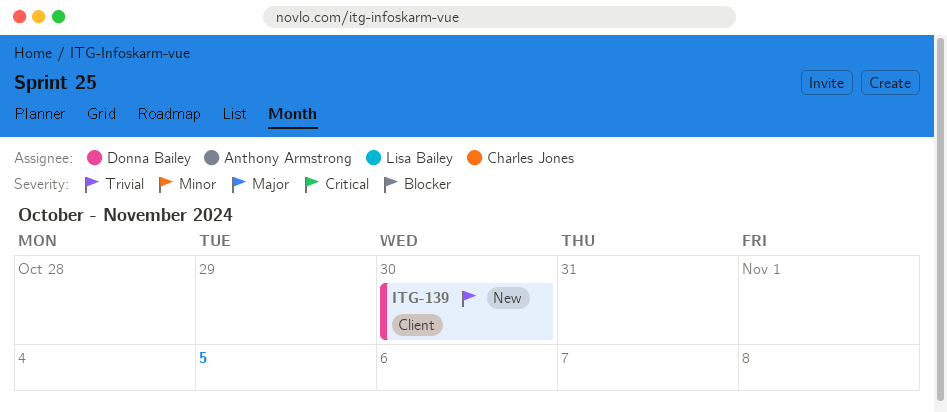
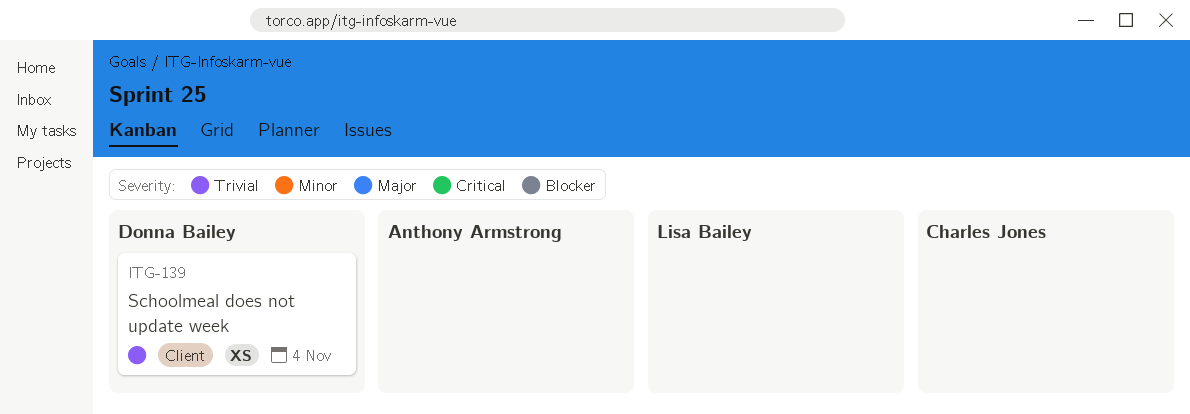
ITG-139, due: Oct 30 -> Nov 4

